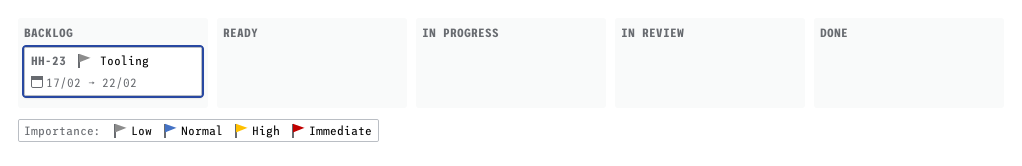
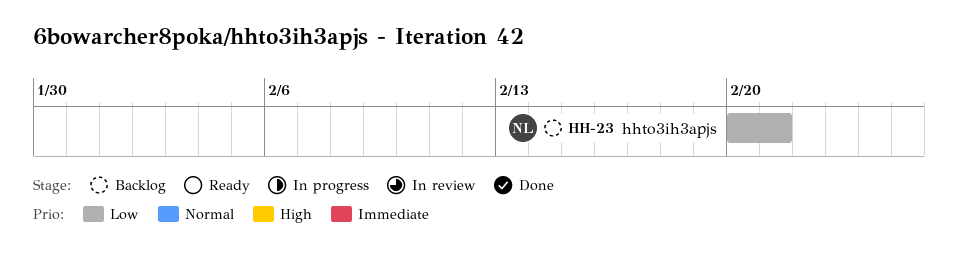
HH-23, start: Feb 17 -> Feb 20
HH-23, due: Feb 22 -> Feb 21

